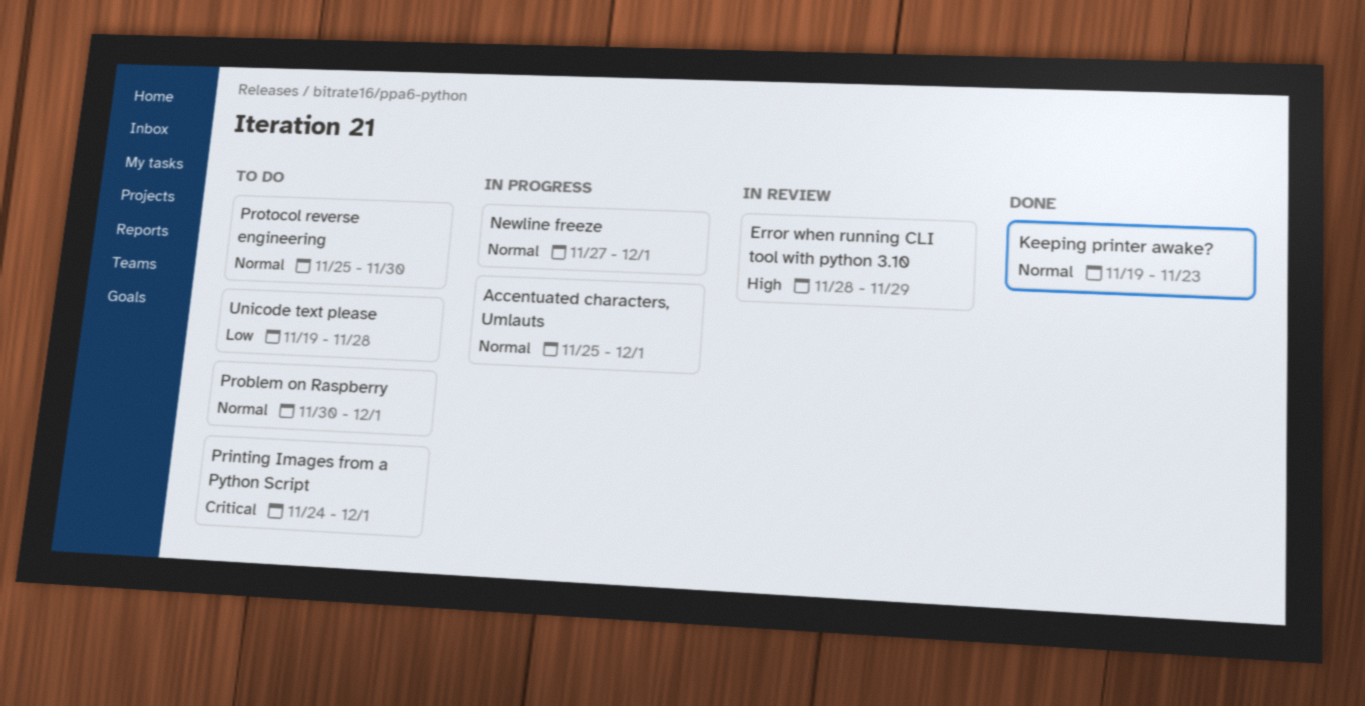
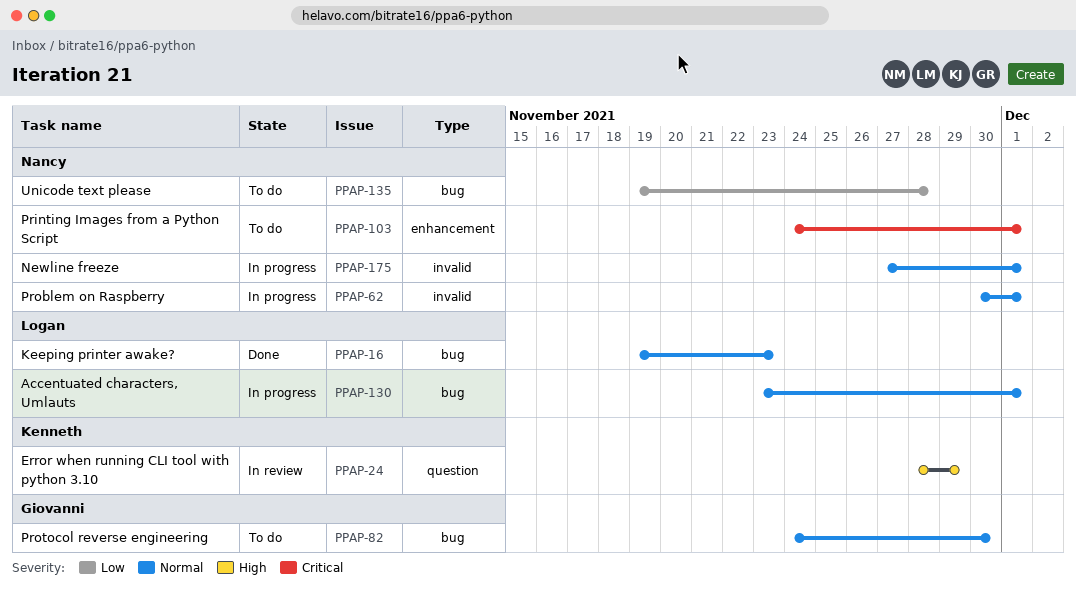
Accentuated characters, Umlauts, start: Nov 25 -> Nov 23
Problem on Raspberry, status: To do -> In progress
Protocol reverse engineering, start: Nov 25 -> Nov 24

